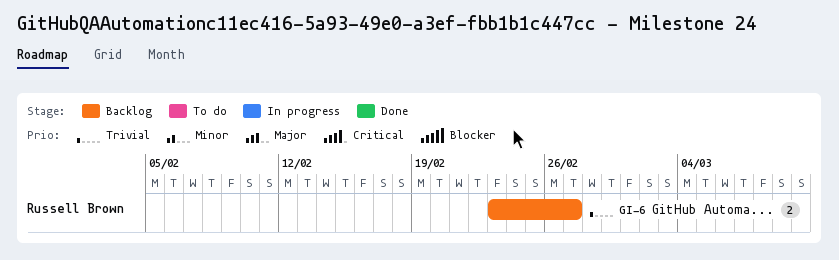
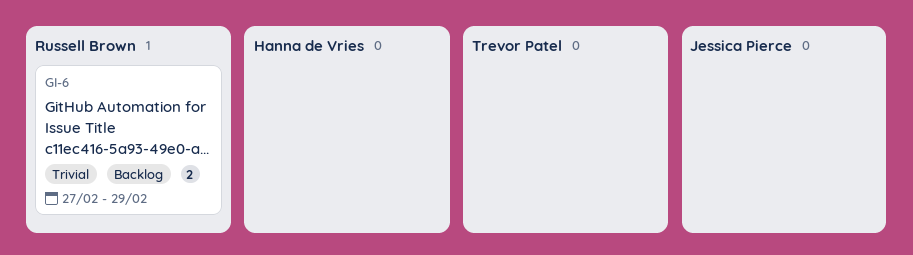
GI-6, start: Feb 23 -> Feb 27
GI-6, due: Feb 27 -> Feb 29

